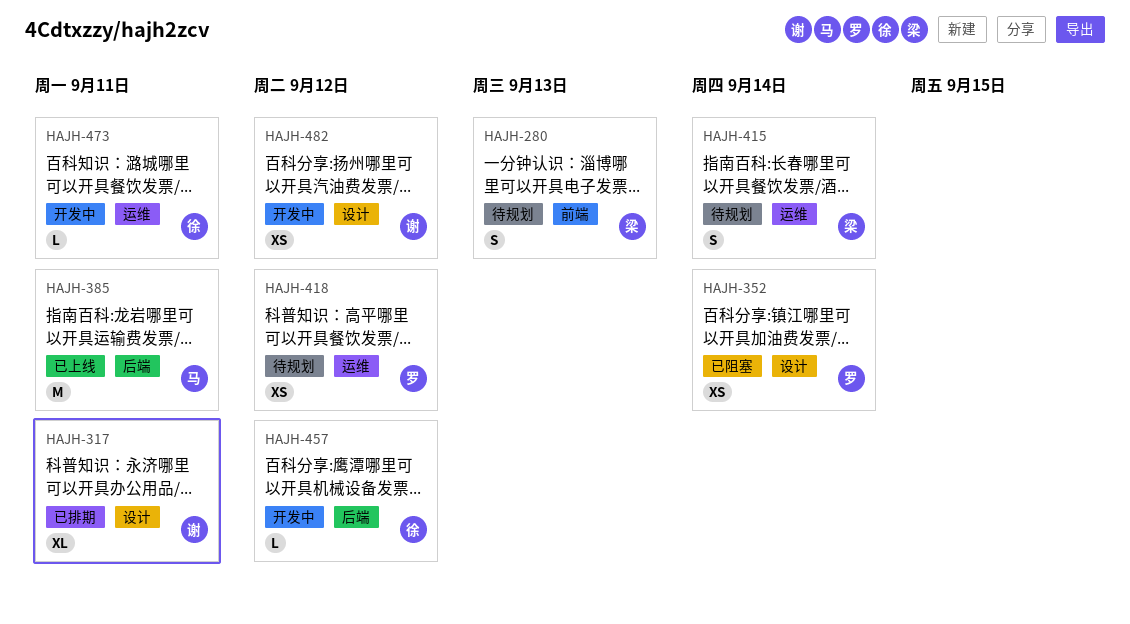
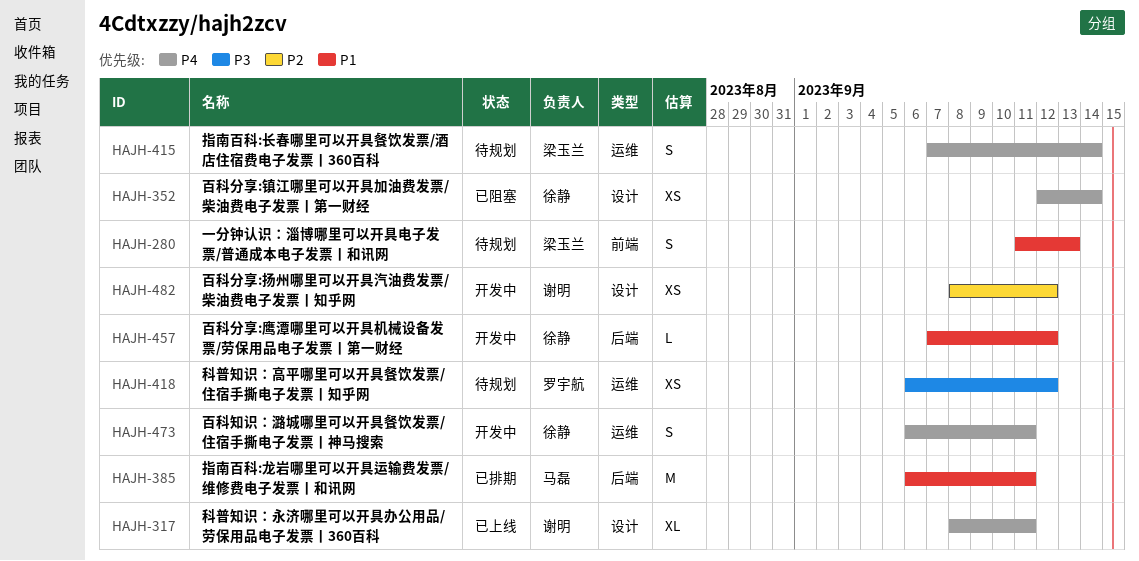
HAJH-317, status: 已排期 -> 已上线
HAJH-352, owner: 罗宇航 -> 徐静
HAJH-385, status: 已上线 -> 已排期
HAJH-473, estimate: L -> S

